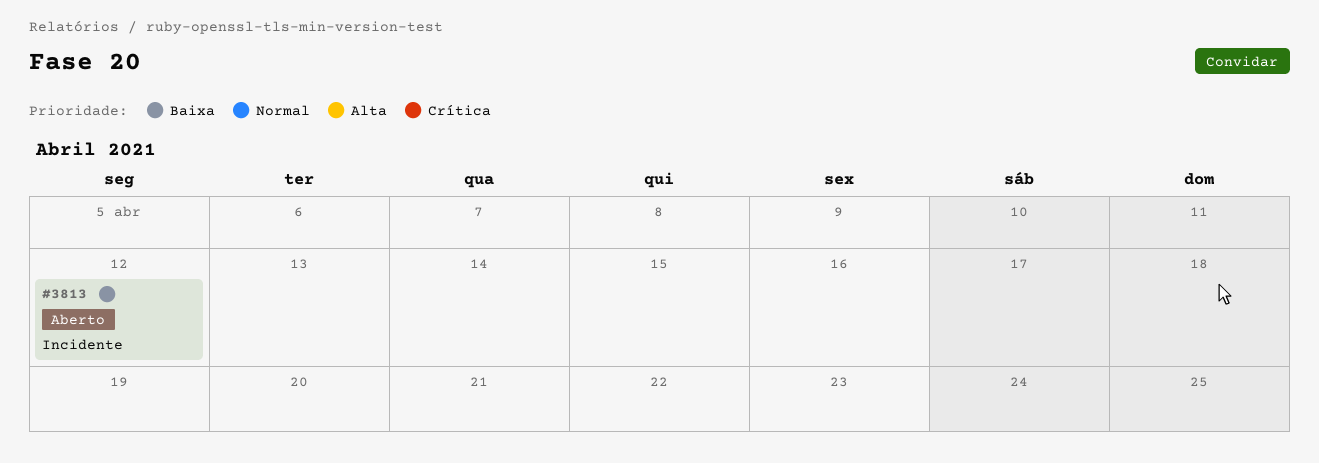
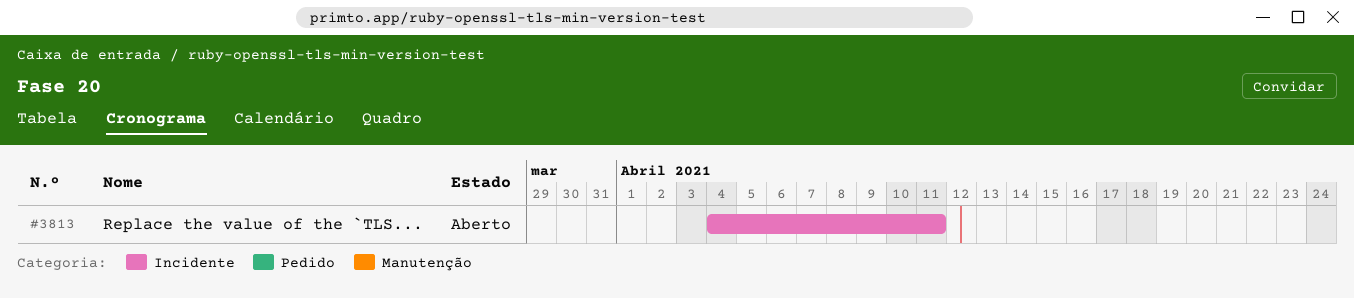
#3813, due: Apr 12 -> Apr 11

